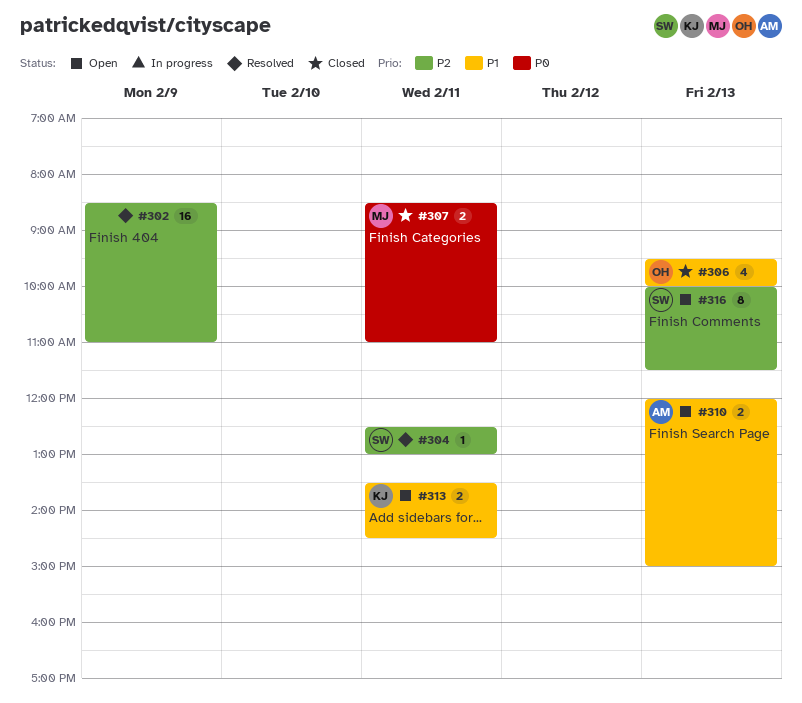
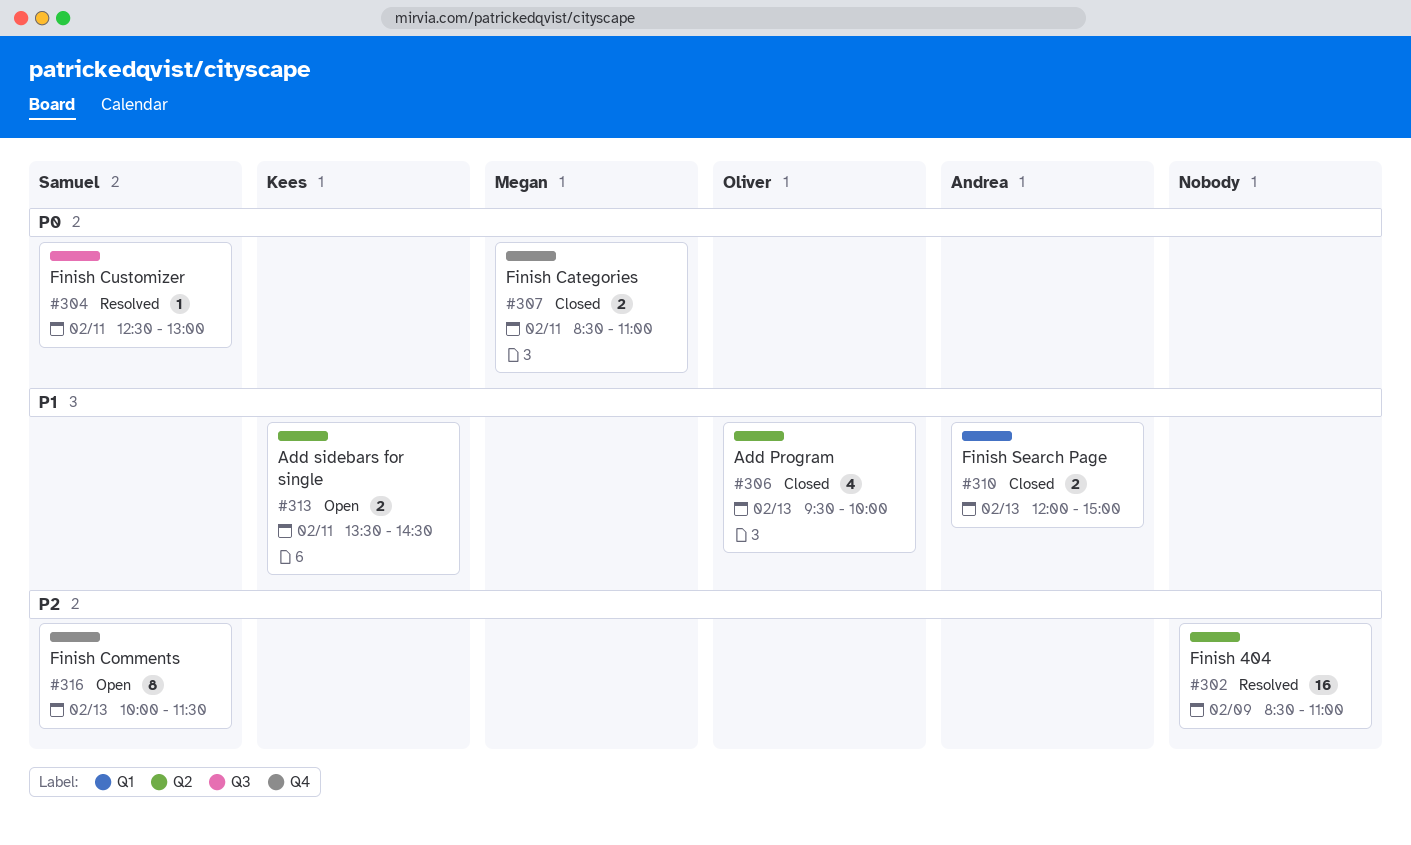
#304, priority: P2 -> P0
#310, status: Open -> Closed

